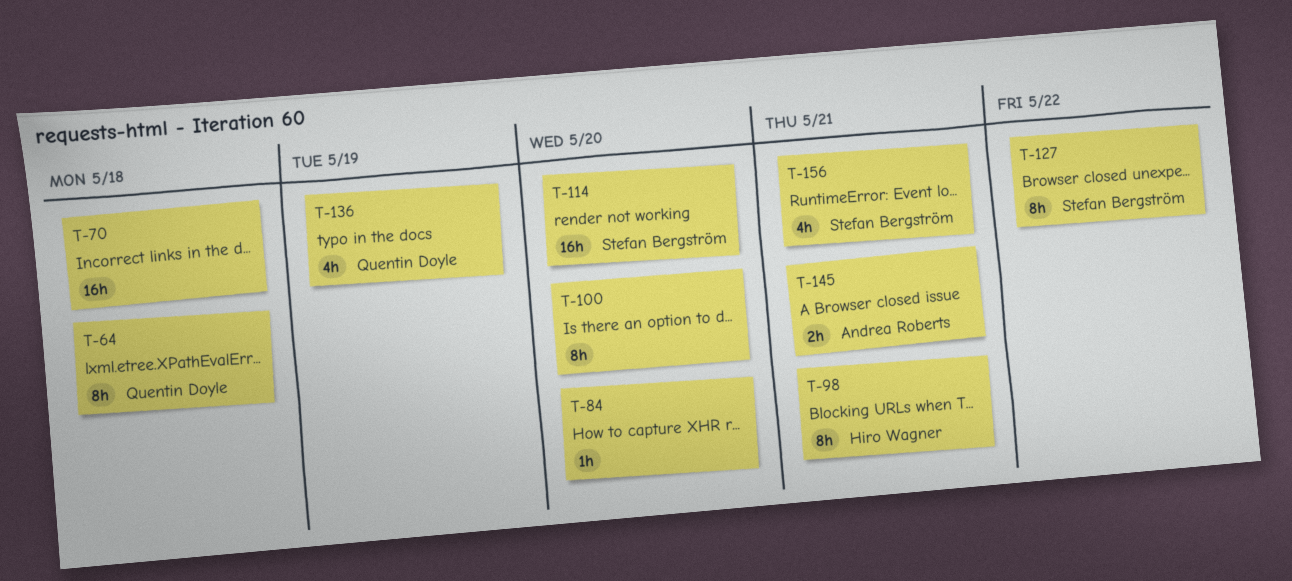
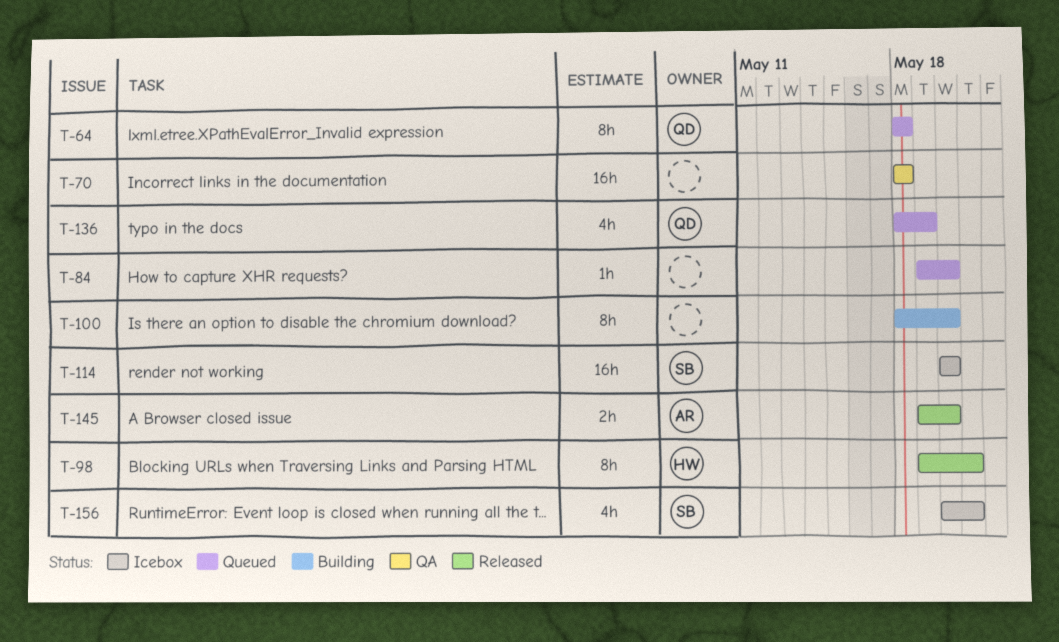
T-127: present -> none
T-145, due: May 21 -> May 20

